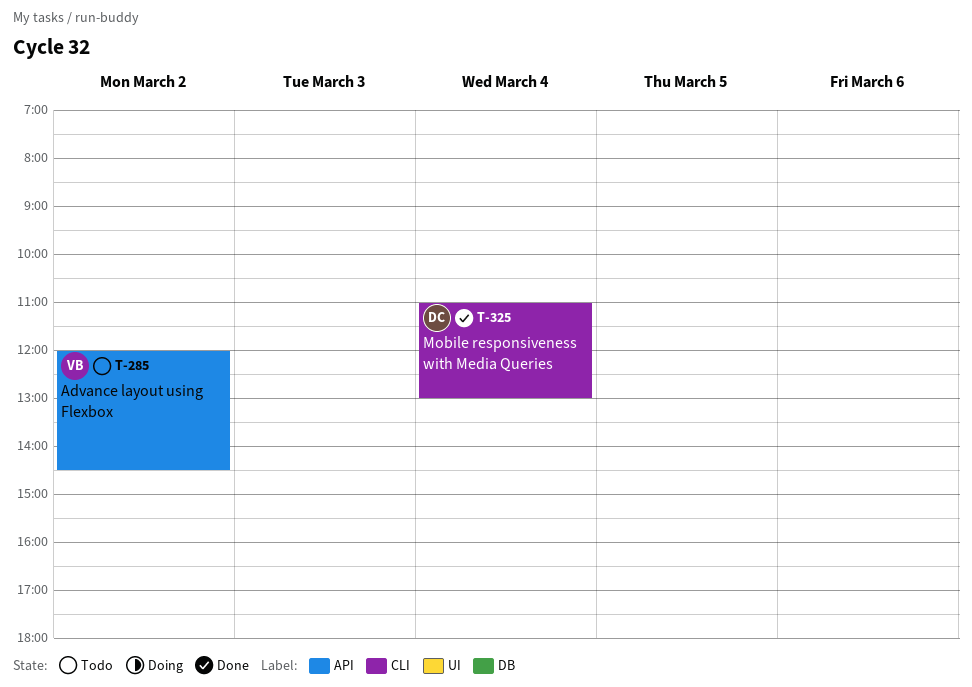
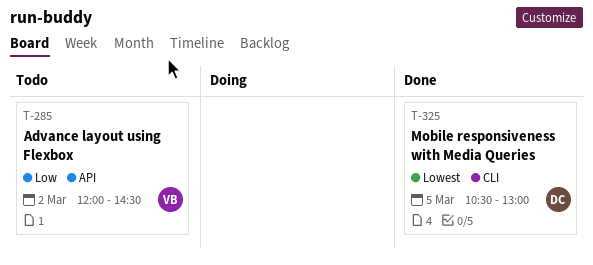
T-325, day: Mar 4 -> Mar 5
T-325, begins: 11:00 -> 10:30

